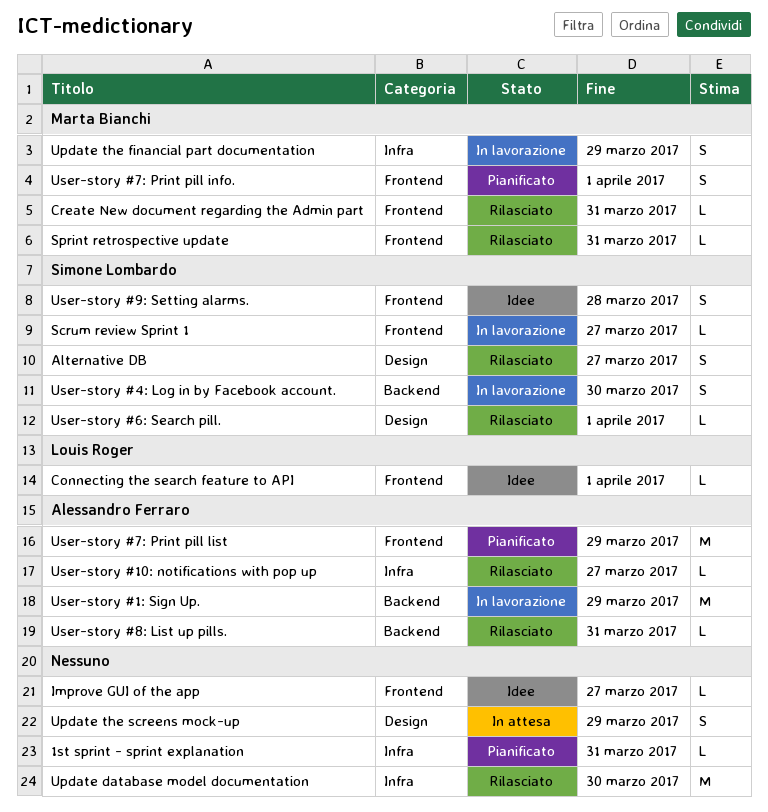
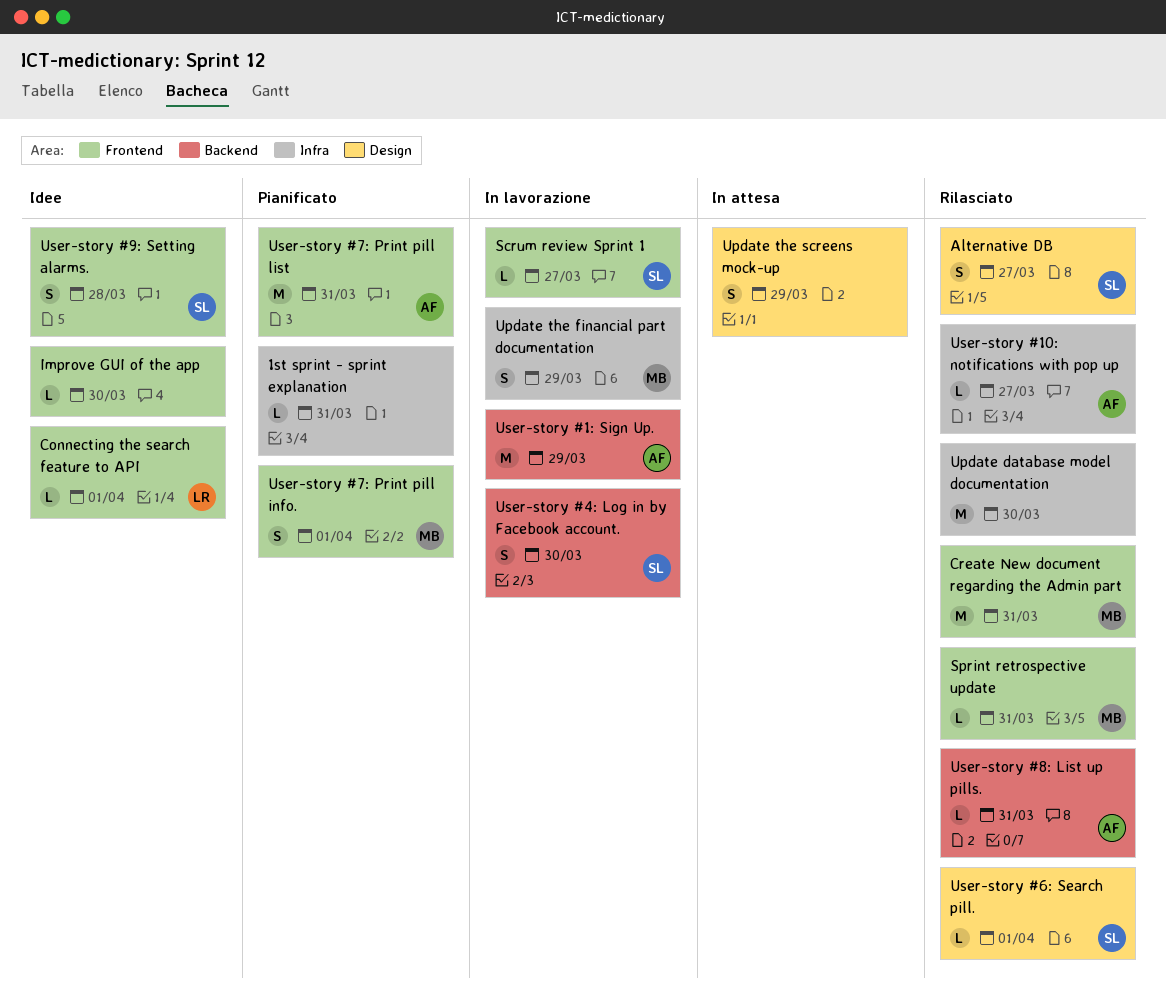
Create New document regarding the Admin part, estimate: L -> M
Improve GUI of the app, due: Mar 27 -> Mar 30
User-story #7: Print pill list, due: Mar 29 -> Mar 31

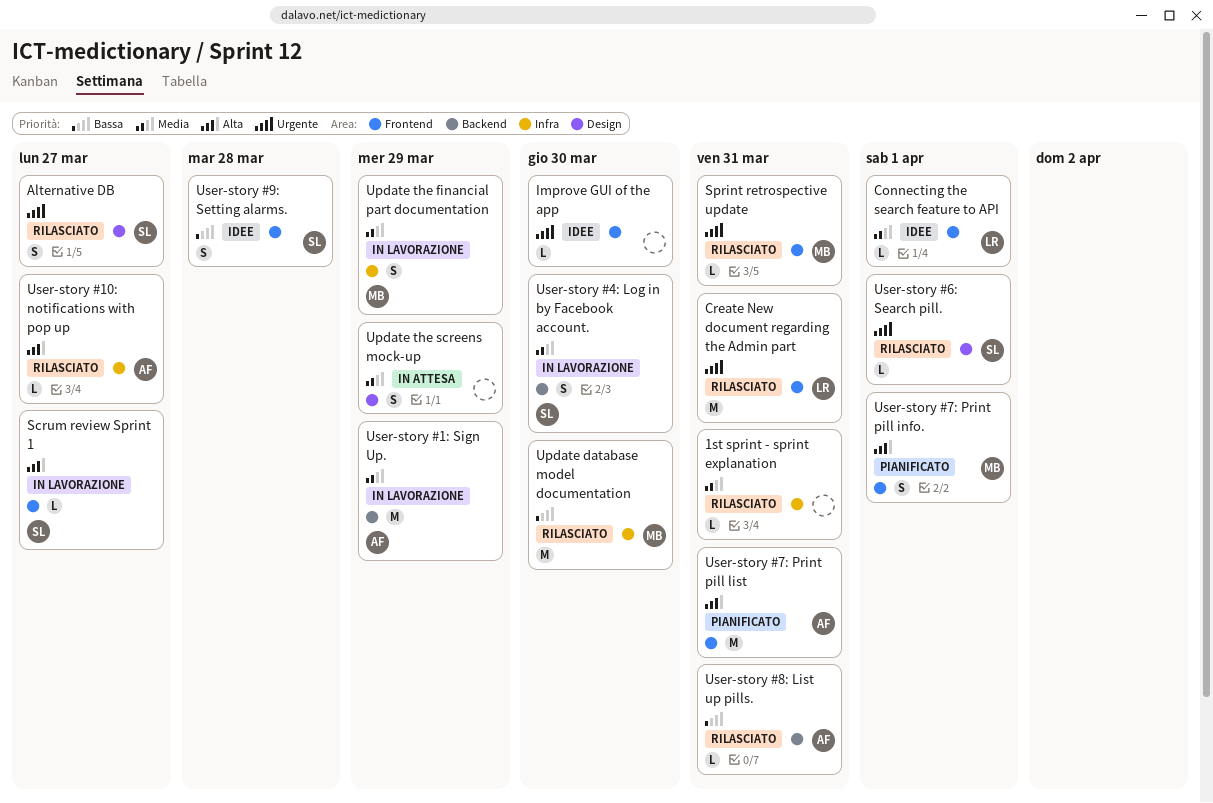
1st sprint - sprint explanation, status: Pianificato -> Rilasciato
Create New document regarding the Admin part, owner: MB -> LR
Update database model documentation, owner: none -> MB

